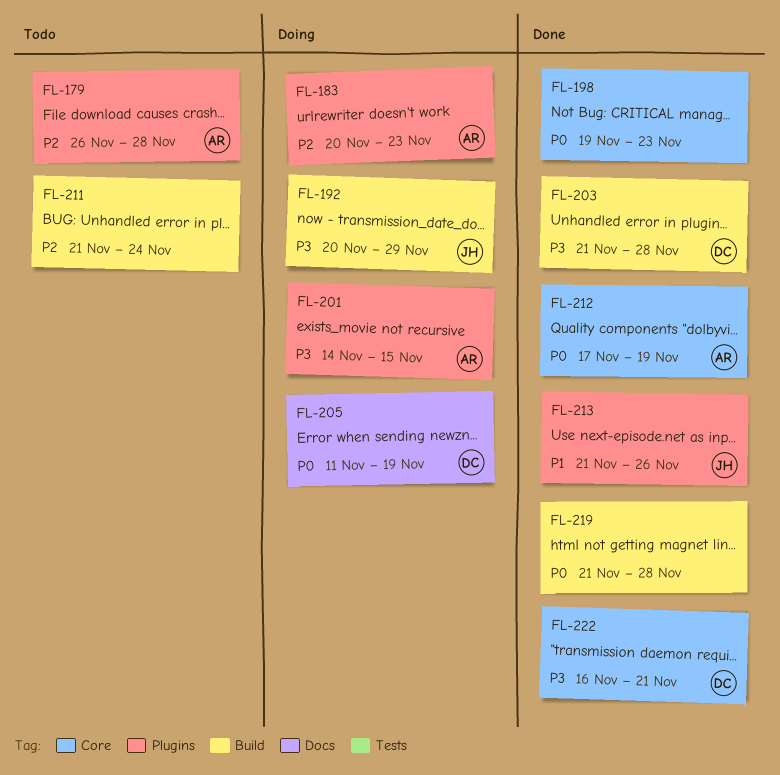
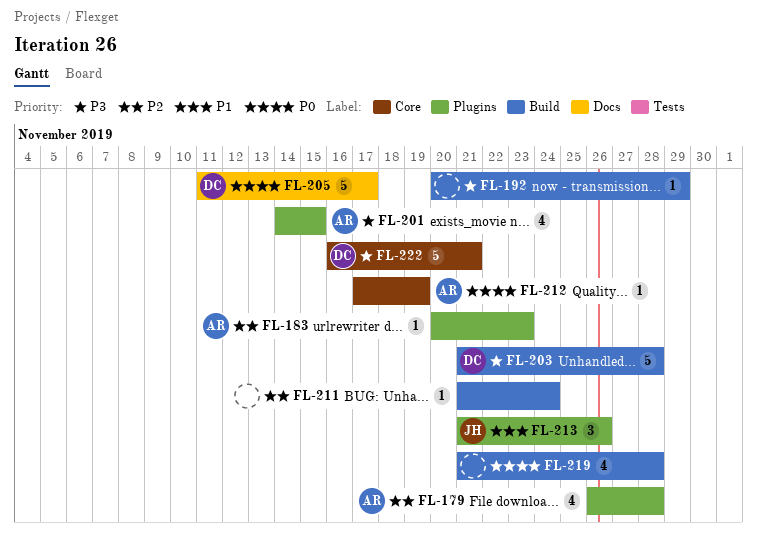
FL-192, owner: JH -> none
FL-198: present -> none
FL-205, due: Nov 19 -> Nov 17

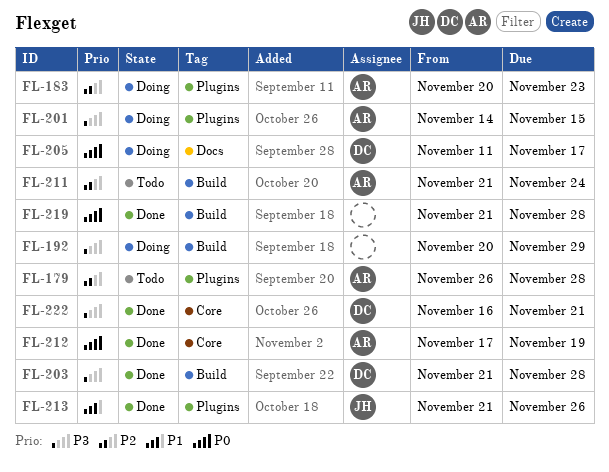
FL-211, owner: none -> AR

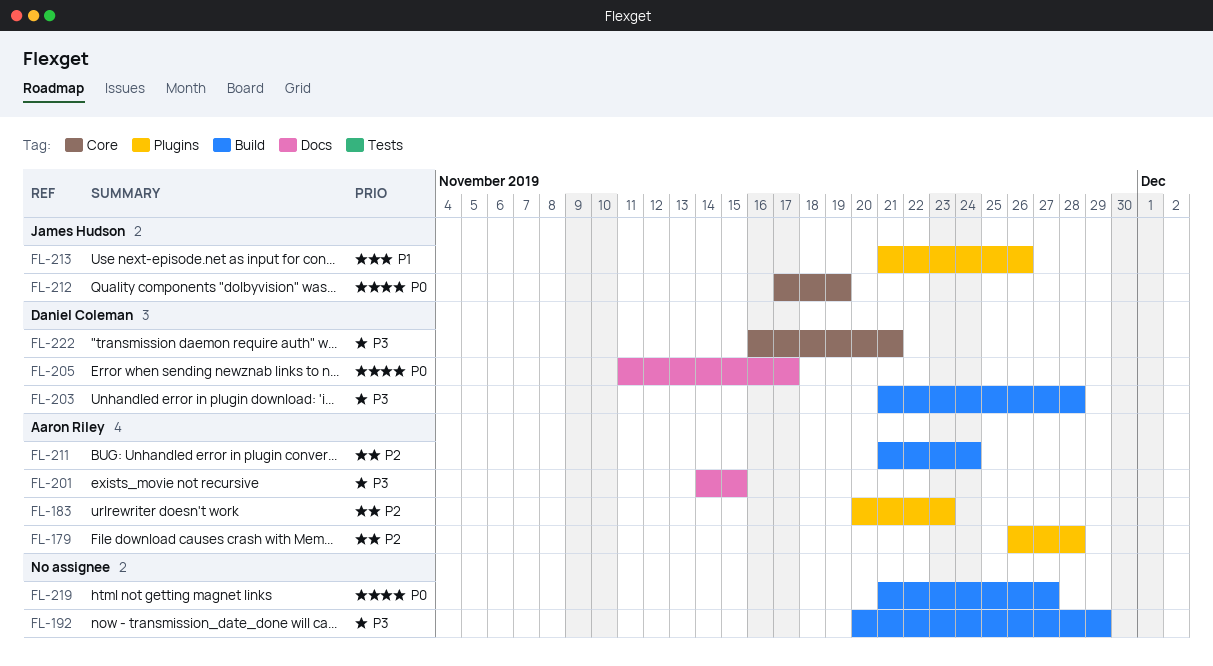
FL-201, label: Plugins -> Docs
FL-212, owner: Aaron Riley -> James Hudson
FL-219, due: Nov 28 -> Nov 27

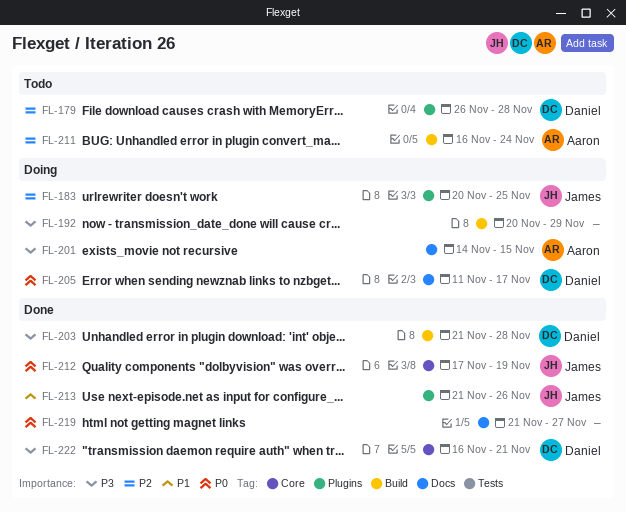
FL-179, owner: Aaron Riley -> Daniel Coleman
FL-183, owner: Aaron Riley -> James Hudson
FL-183, due: Nov 23 -> Nov 25
FL-211, start: Nov 21 -> Nov 16
FL-219, label: Build -> Docs

